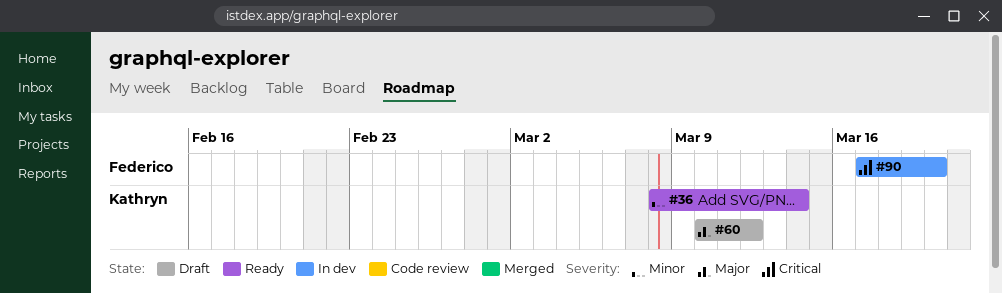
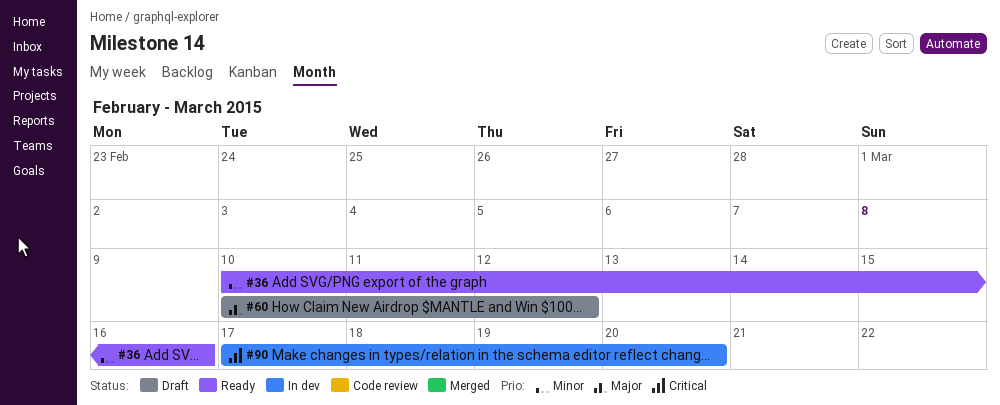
#36, start: Mar 8 -> Mar 10
#36, due: Mar 14 -> Mar 16

